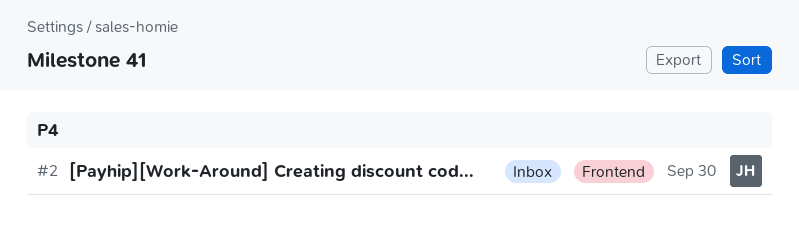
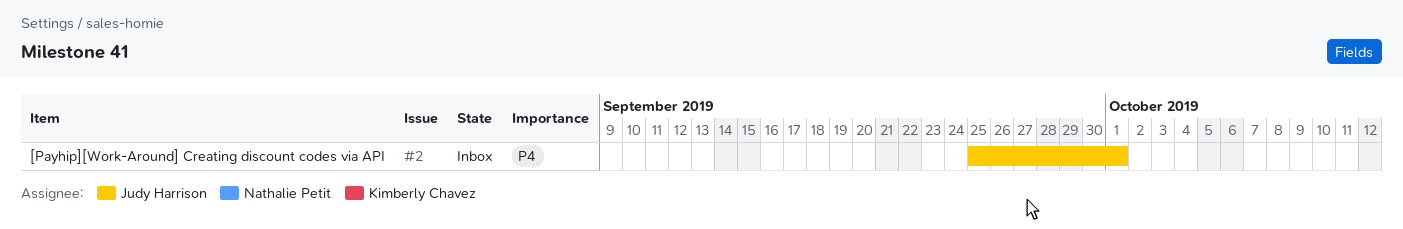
#2, due: Sep 30 -> Oct 1

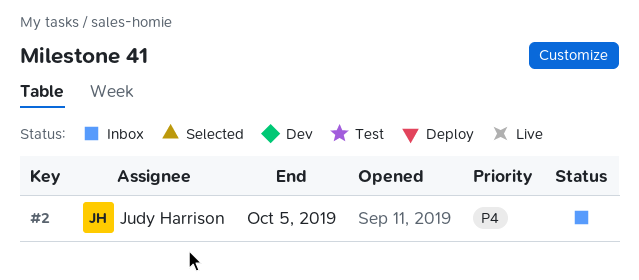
#2, due: Oct 1 -> Oct 5

